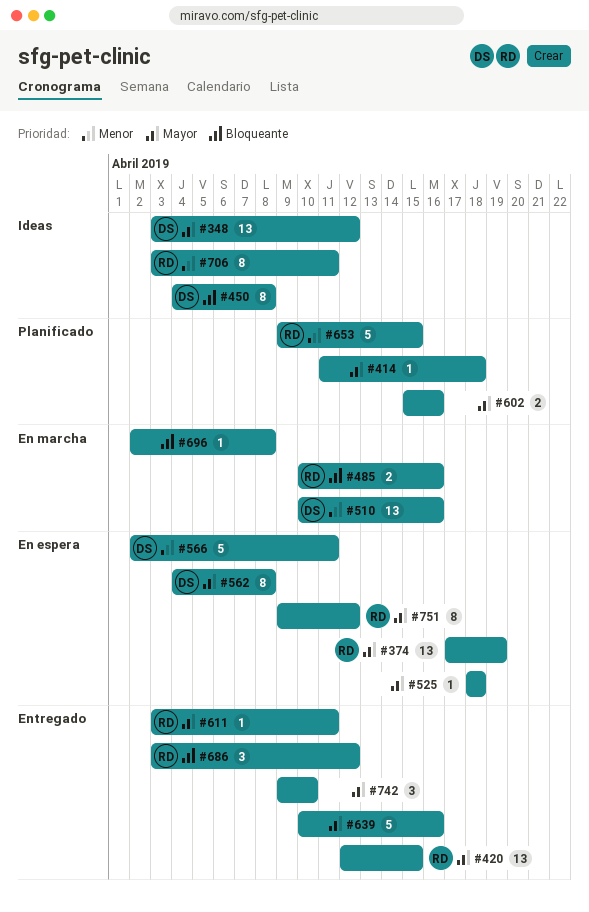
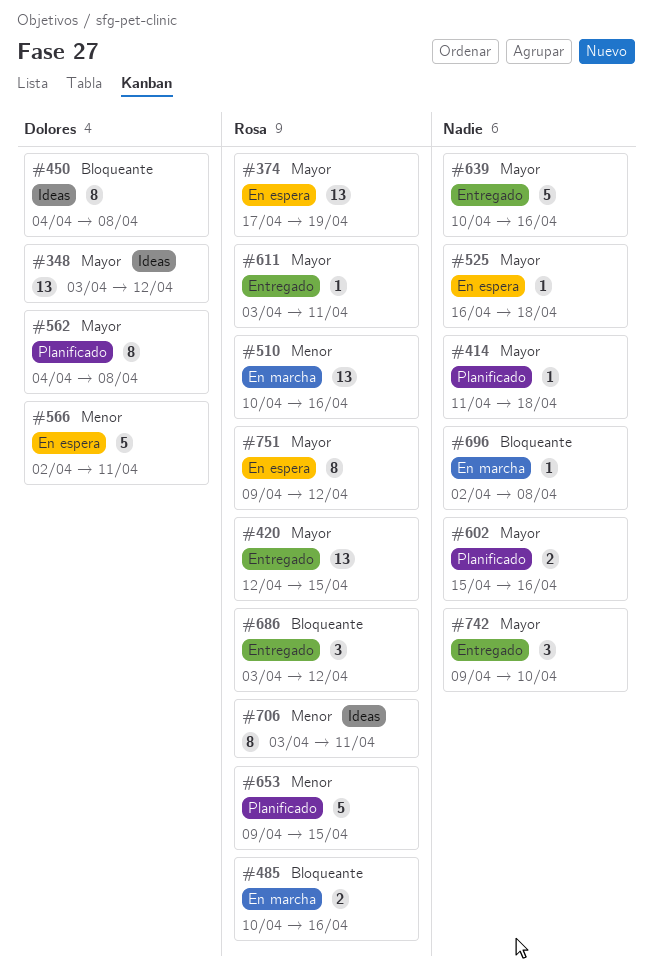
#510, owner: Dolores -> Rosa
#525, start: Apr 18 -> Apr 16
#562, status: En espera -> Planificado

